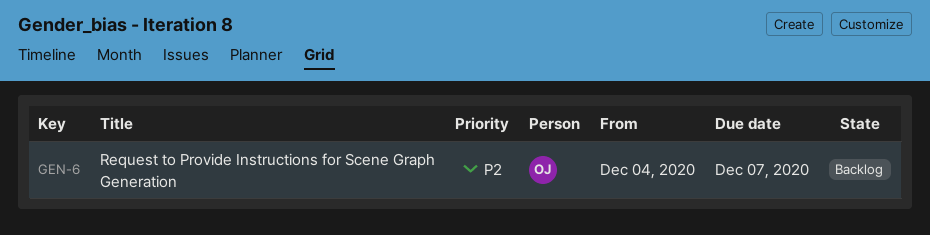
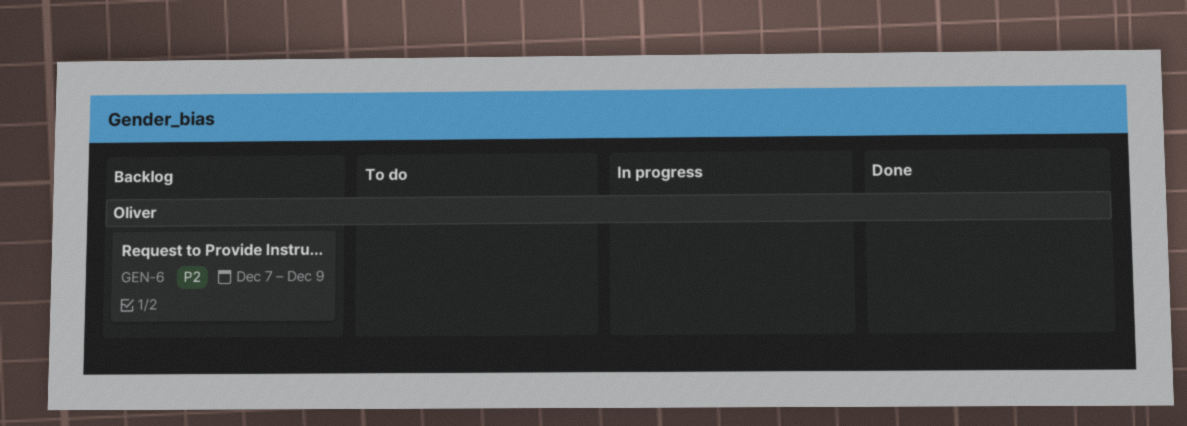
GEN-6, start: Dec 4 -> Dec 7
GEN-6, due: Dec 7 -> Dec 9

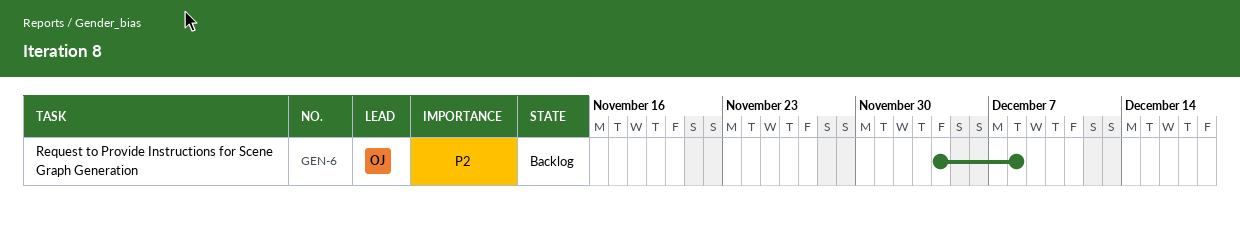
GEN-6, start: Dec 7 -> Dec 4
GEN-6, due: Dec 9 -> Dec 8

